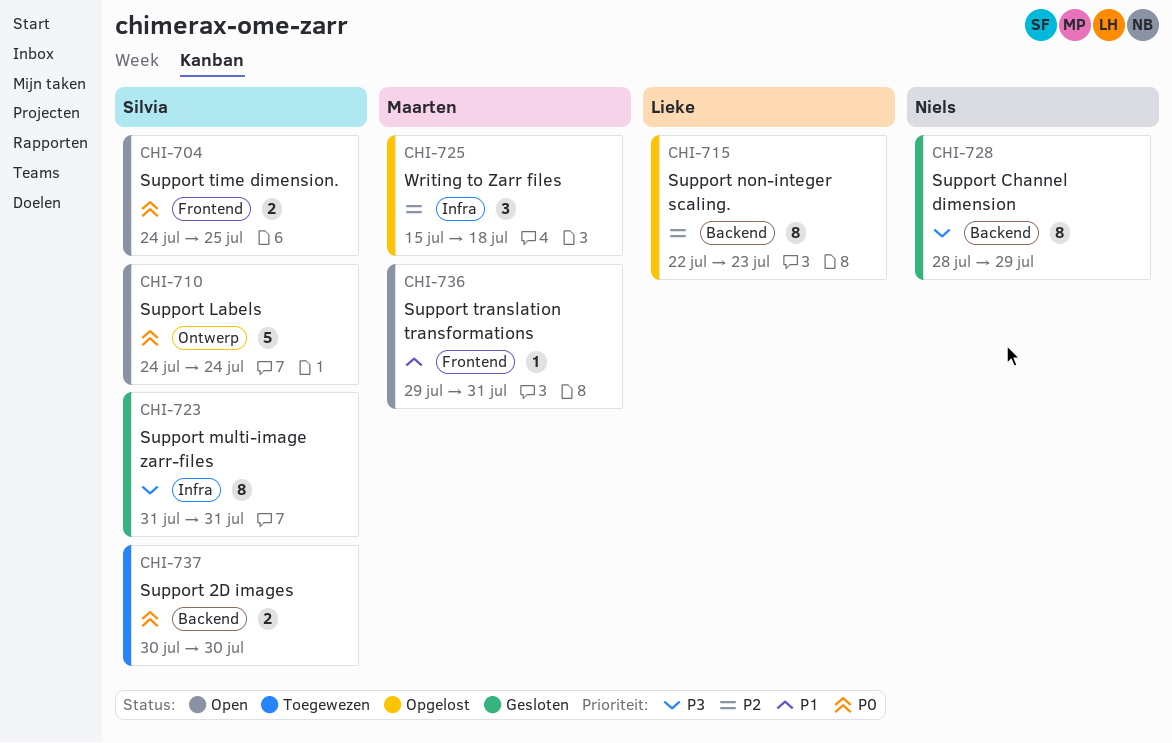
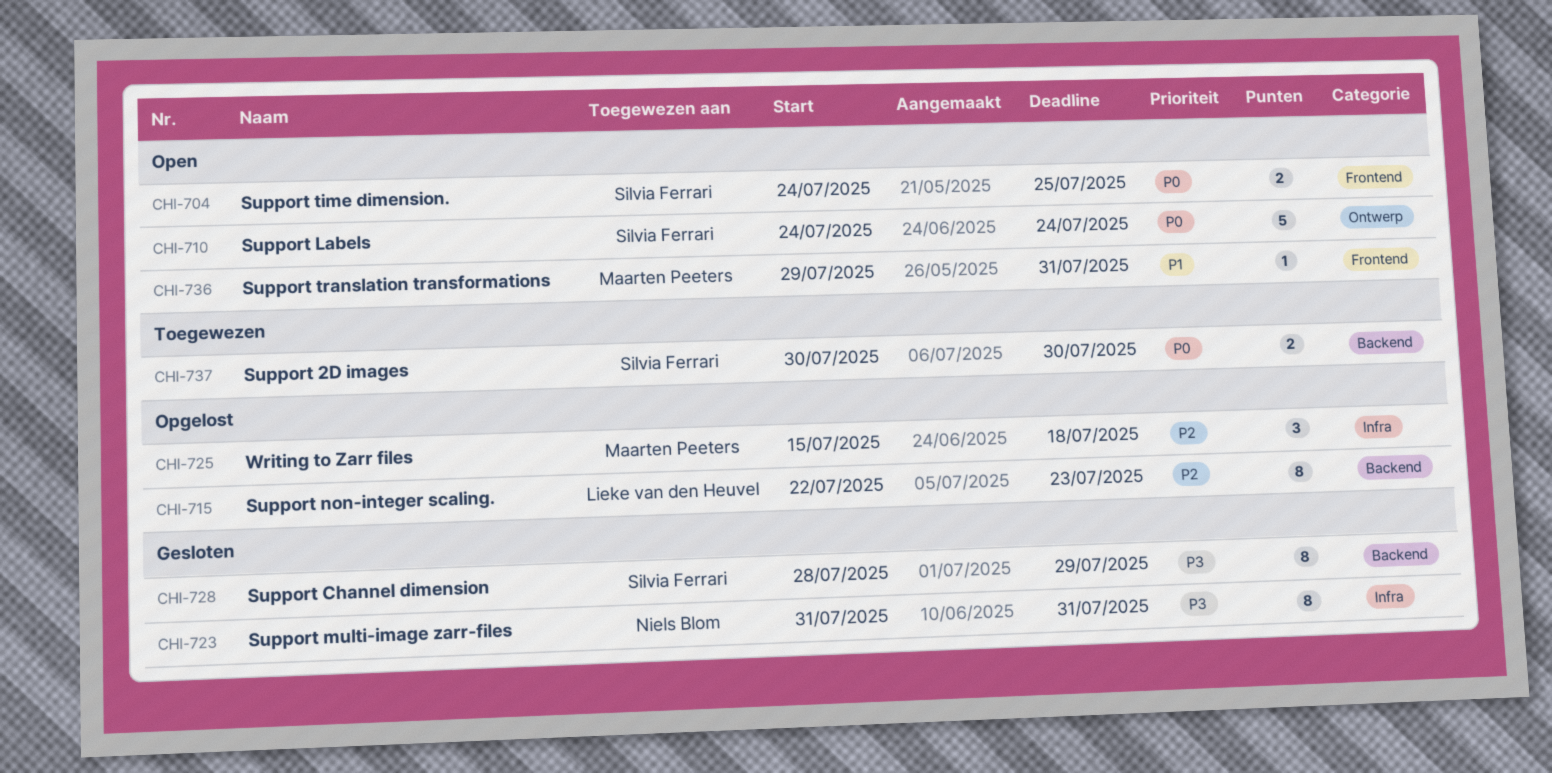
CHI-723, owner: Silvia Ferrari -> Niels Blom
CHI-728, owner: Niels Blom -> Silvia Ferrari

